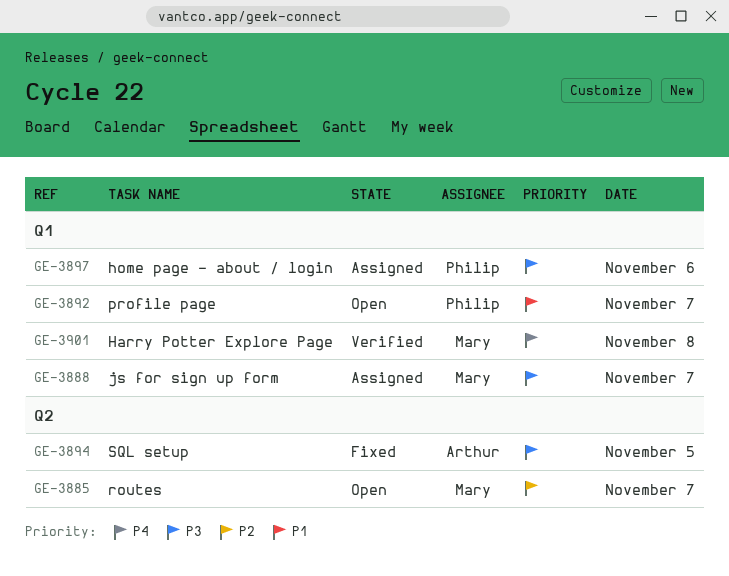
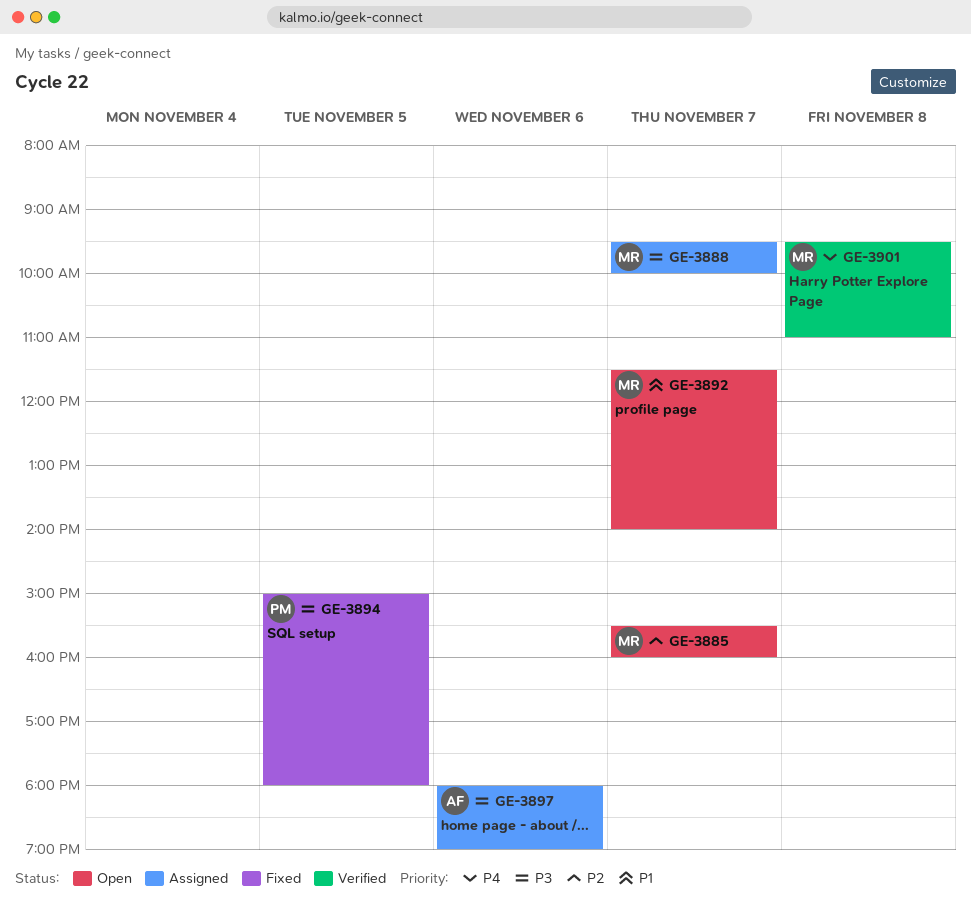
GE-3892, owner: Philip -> Mary
GE-3894, owner: Arthur -> Philip
GE-3897, owner: Philip -> Arthur

